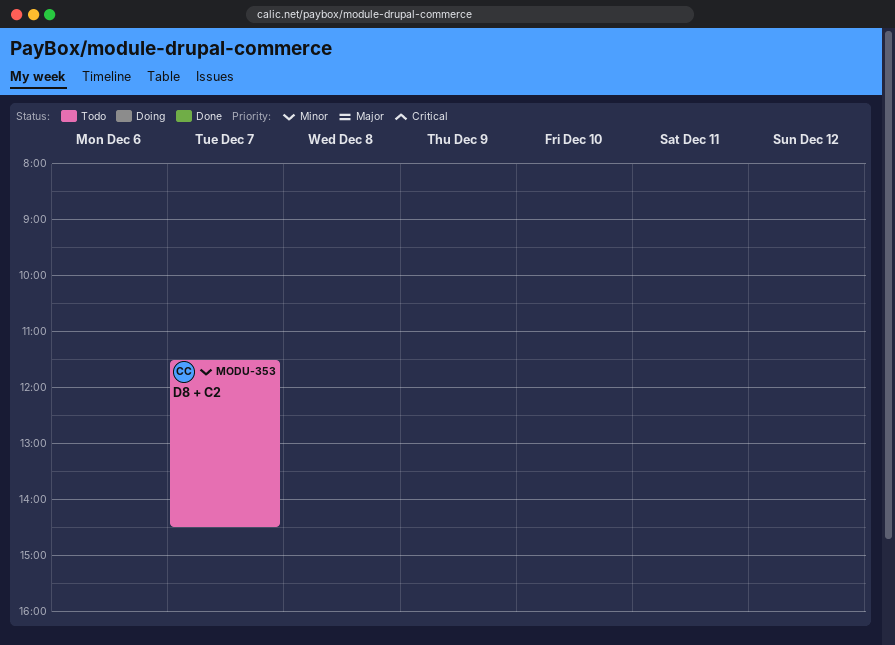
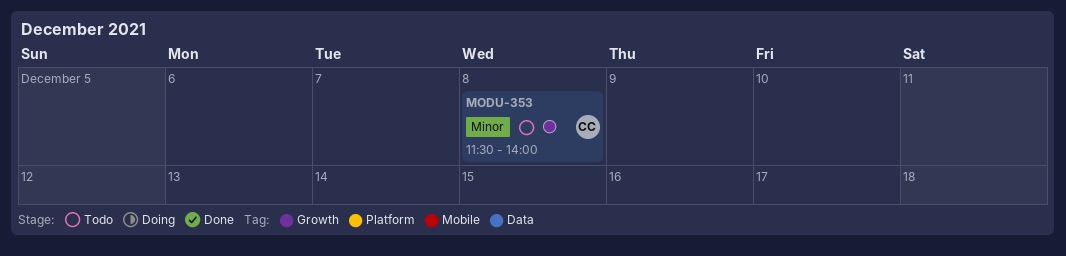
MODU-353, day: Dec 7 -> Dec 8
MODU-353, ends: 14:30 -> 14:00

